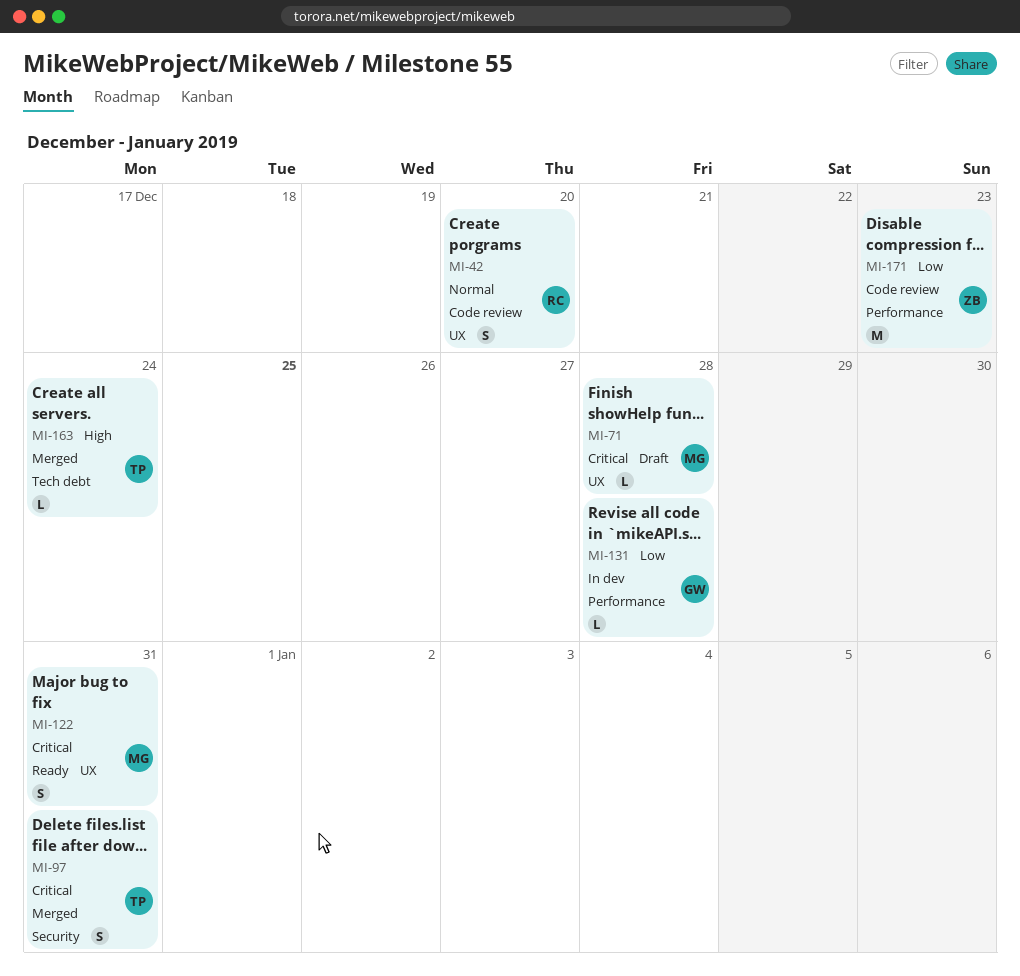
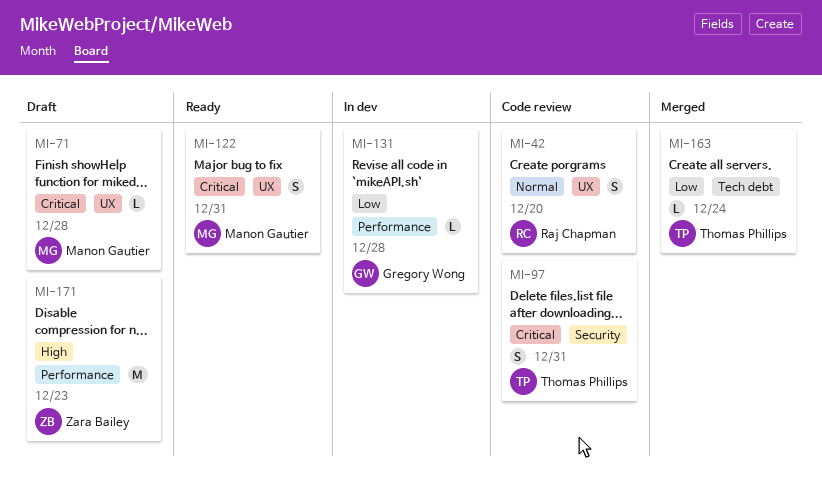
MI-97, status: Merged -> Code review
MI-163, priority: High -> Low
MI-171, status: Code review -> Draft
MI-171, priority: Low -> High

